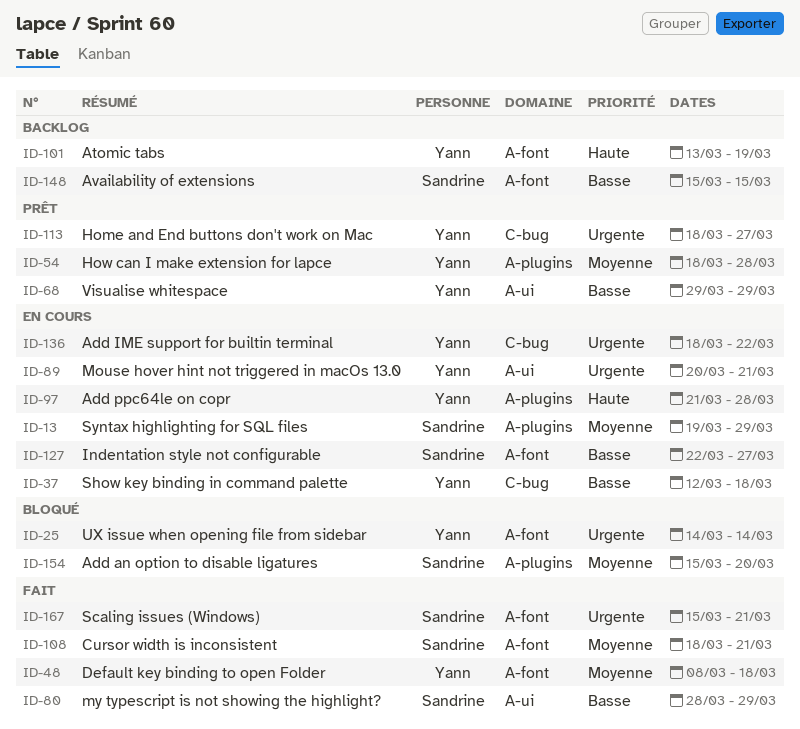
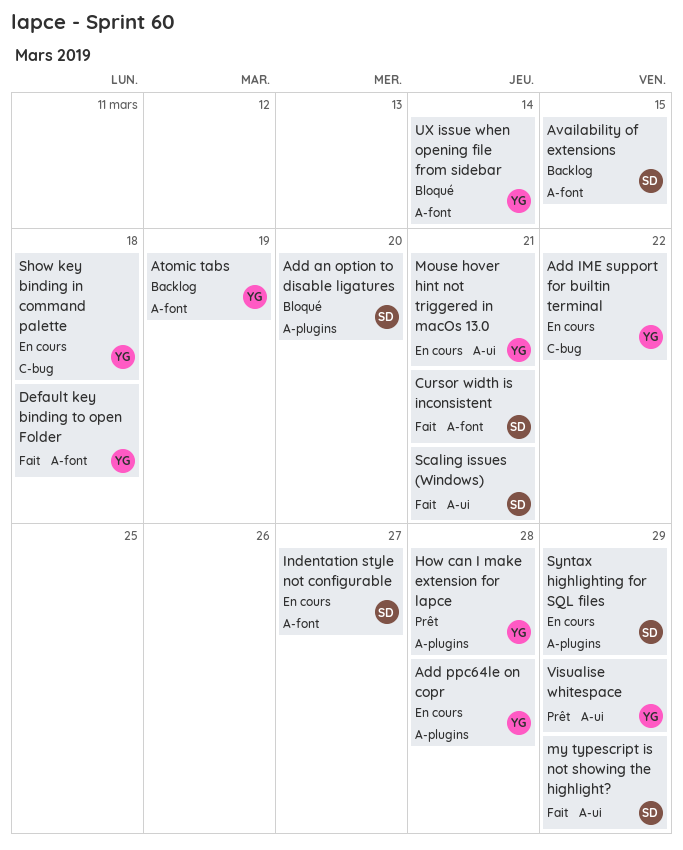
Home and End buttons don't work on Mac: present -> none
Scaling issues (Windows), label: A-font -> A-ui

